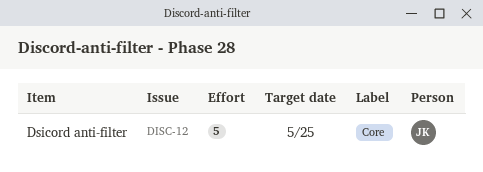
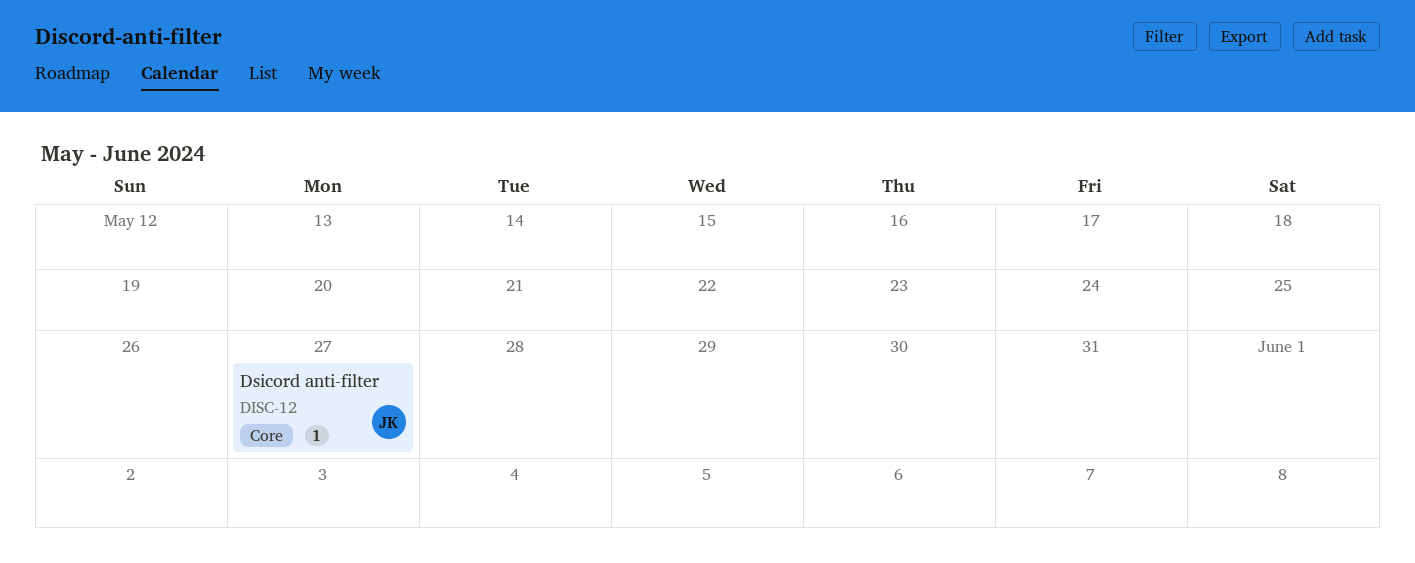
DISC-12, estimate: 5 -> 1
DISC-12, due: May 25 -> May 27

